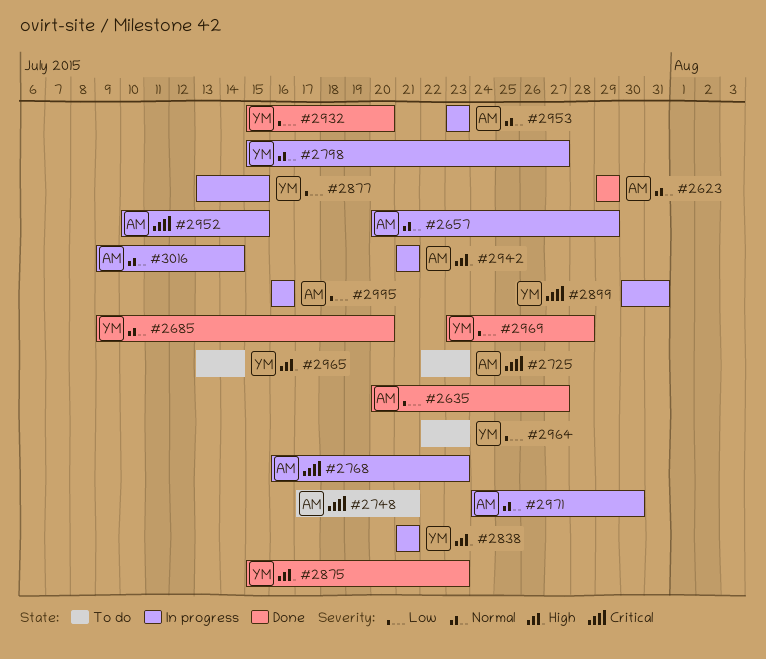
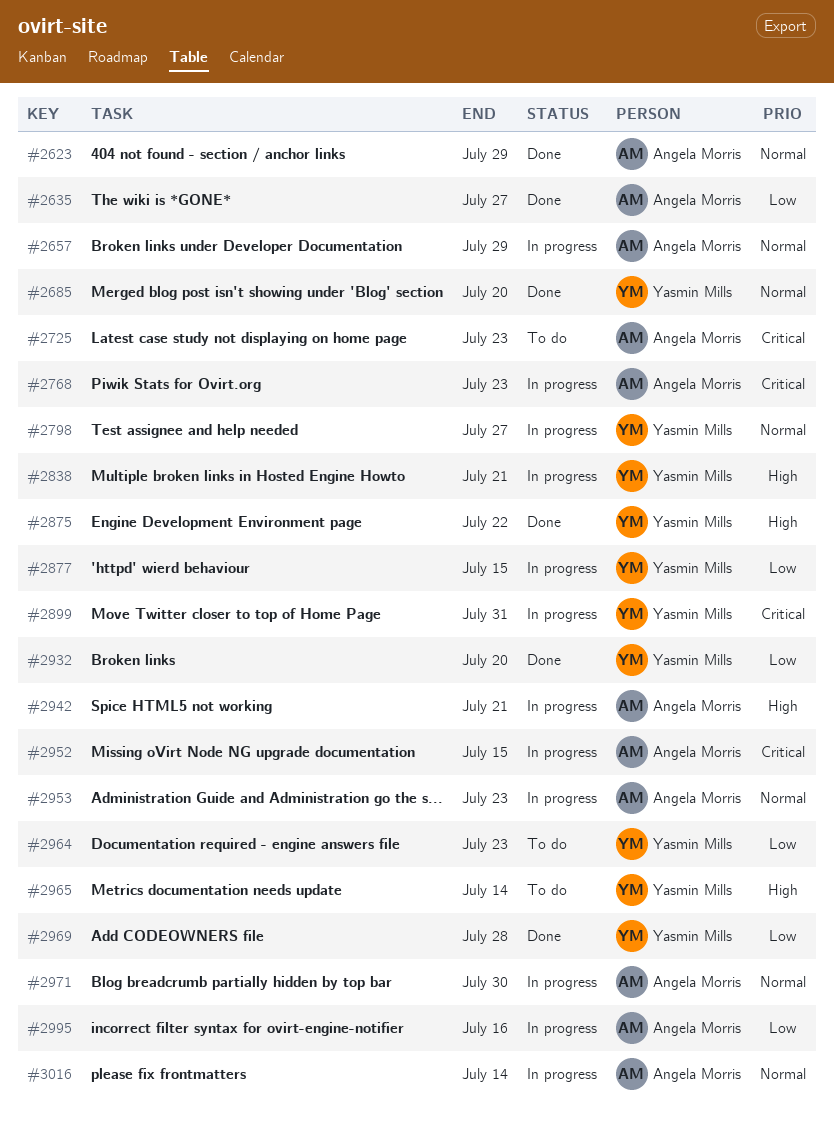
#2748: present -> none
#2875, due: Jul 23 -> Jul 22

